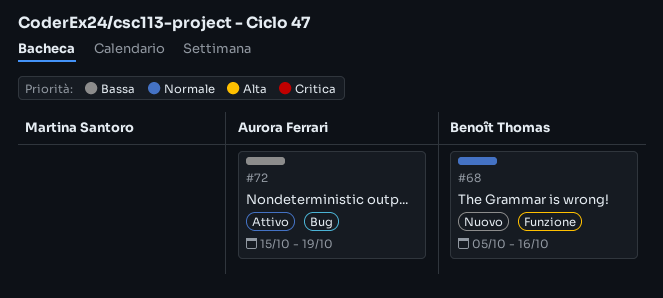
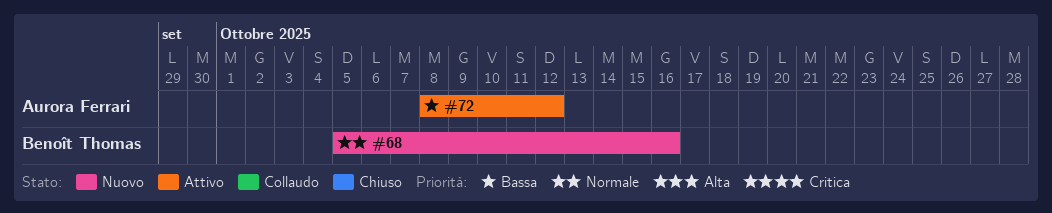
#72, start: Oct 15 -> Oct 8
#72, due: Oct 19 -> Oct 12

